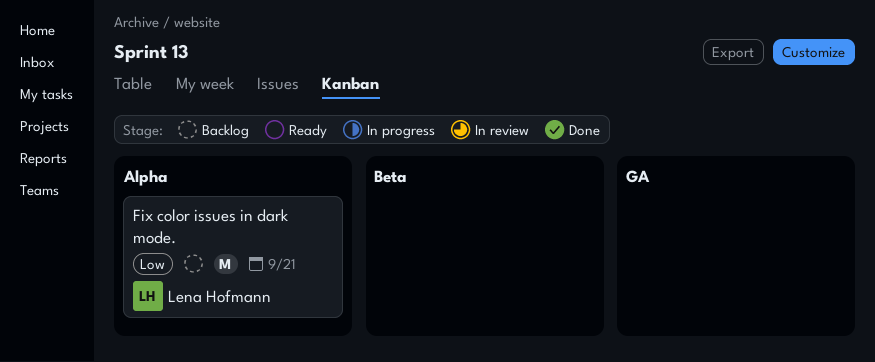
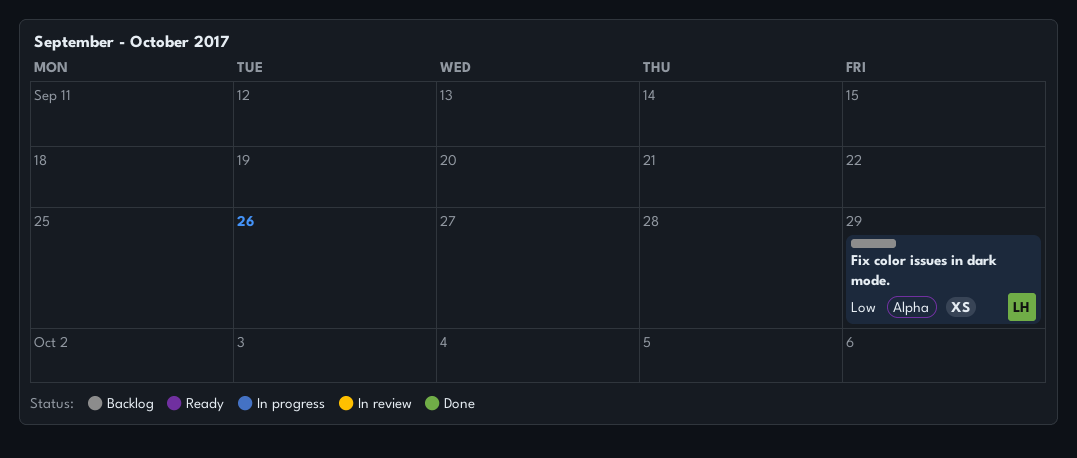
Fix color issues in dark mode., estimate: M -> XS
Fix color issues in dark mode., due: Sep 21 -> Sep 29

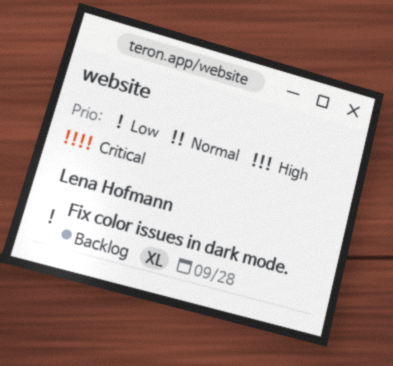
Fix color issues in dark mode., estimate: XS -> XL
Fix color issues in dark mode., due: Sep 29 -> Sep 28

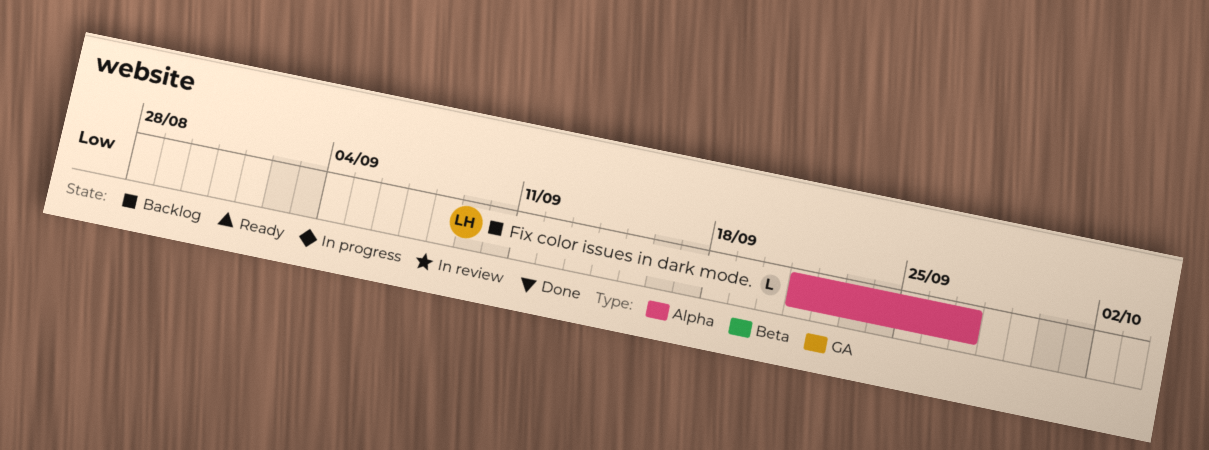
Fix color issues in dark mode., estimate: XL -> L
Fix color issues in dark mode., due: Sep 28 -> Sep 27

